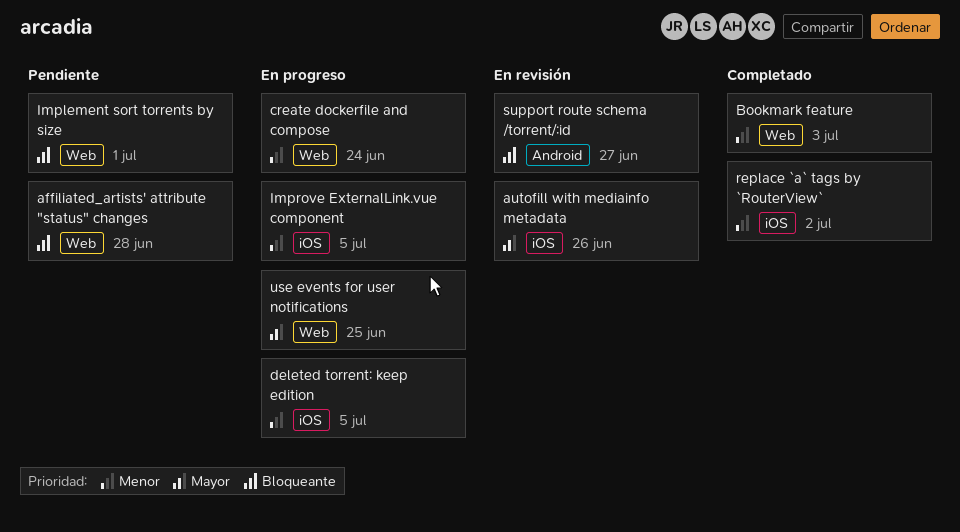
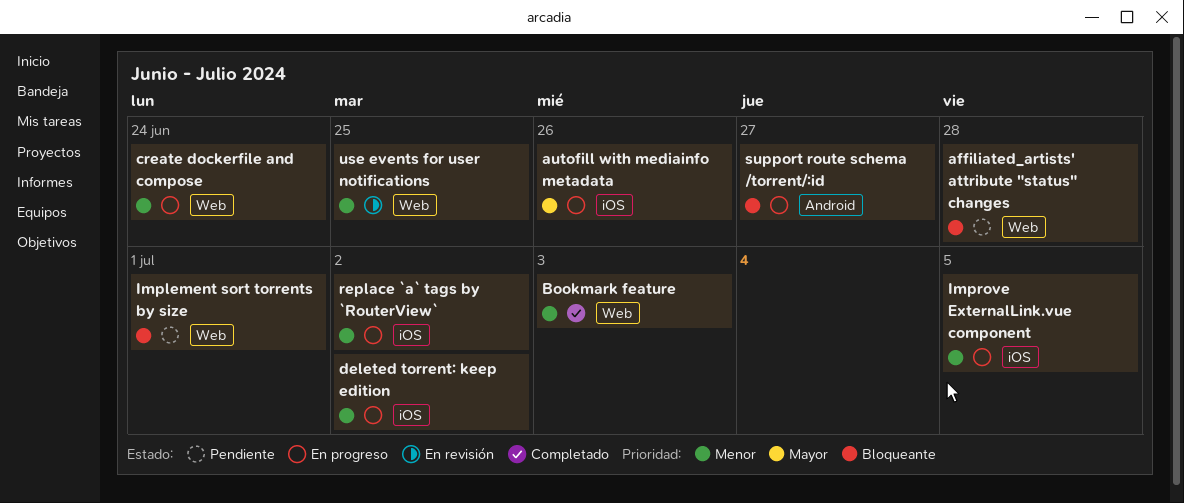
autofill with mediainfo metadata, status: En revisión -> En progreso
deleted torrent: keep edition, due: Jul 5 -> Jul 2
replace `a` tags by `RouterView`, status: Completado -> En progreso
support route schema /torrent/:id, status: En revisión -> En progreso
use events for user notifications, status: En progreso -> En revisión
use events for user notifications, priority: Mayor -> Menor

